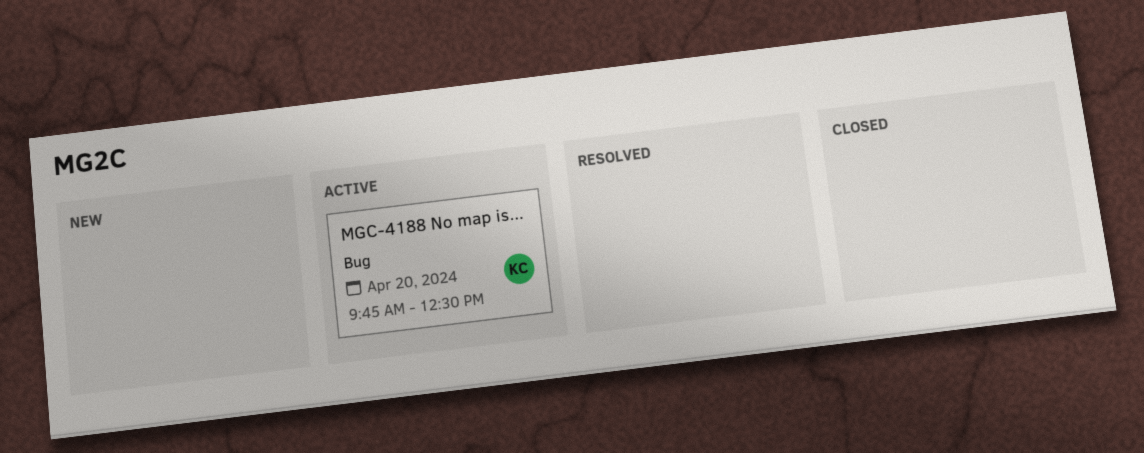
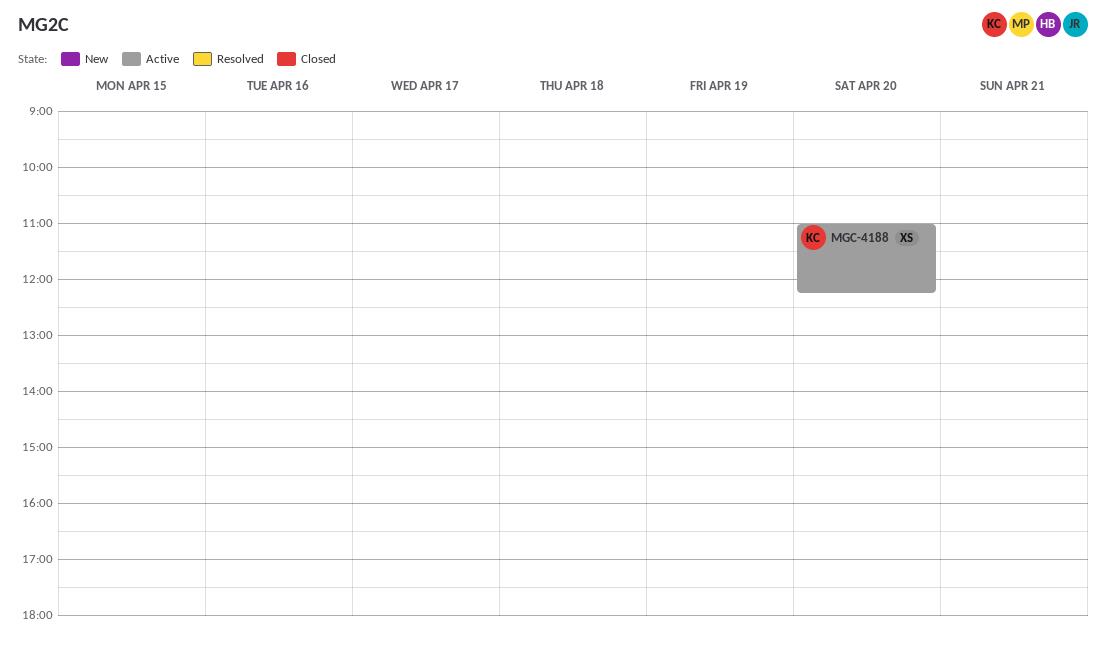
MGC-4188, begins: 09:45 -> 11:00
MGC-4188, ends: 12:30 -> 12:15

